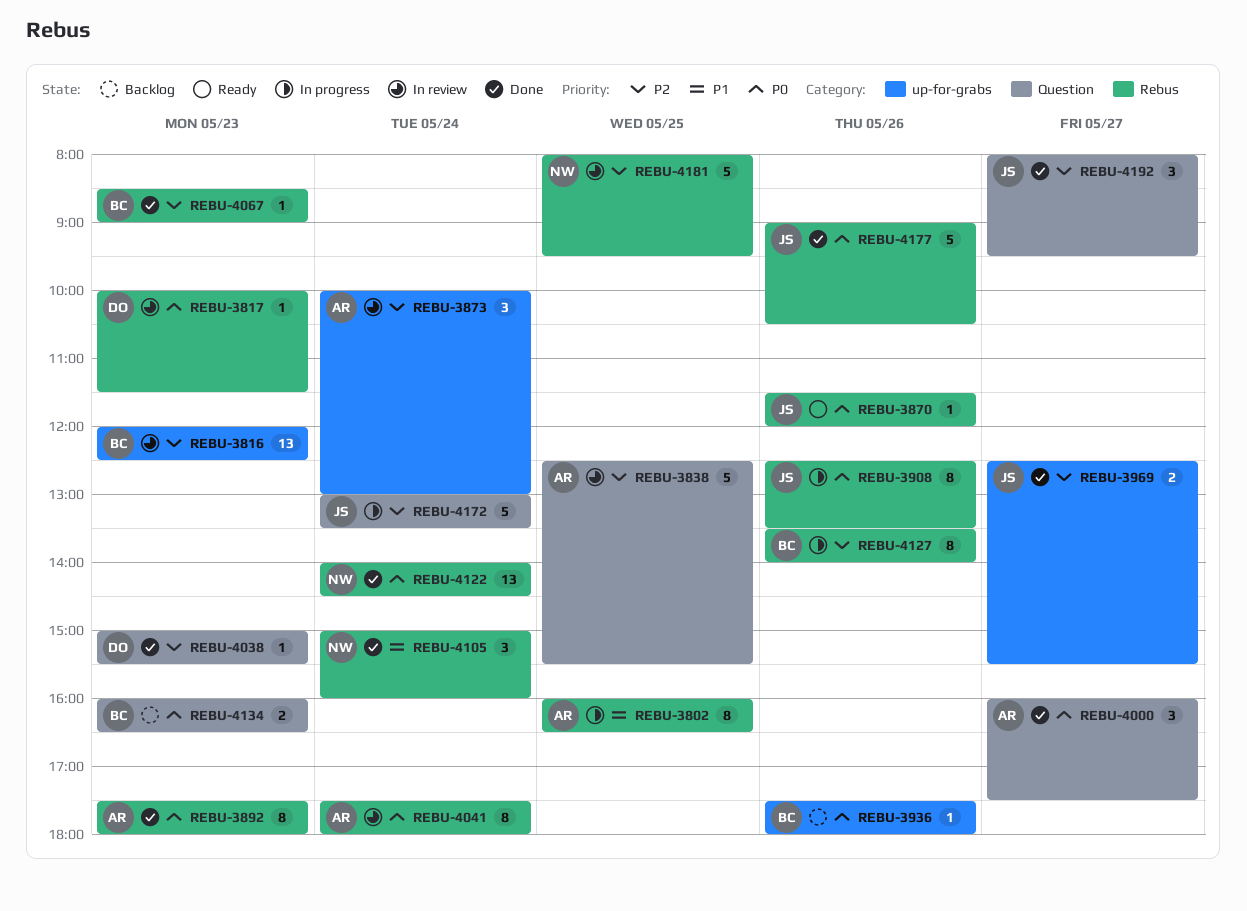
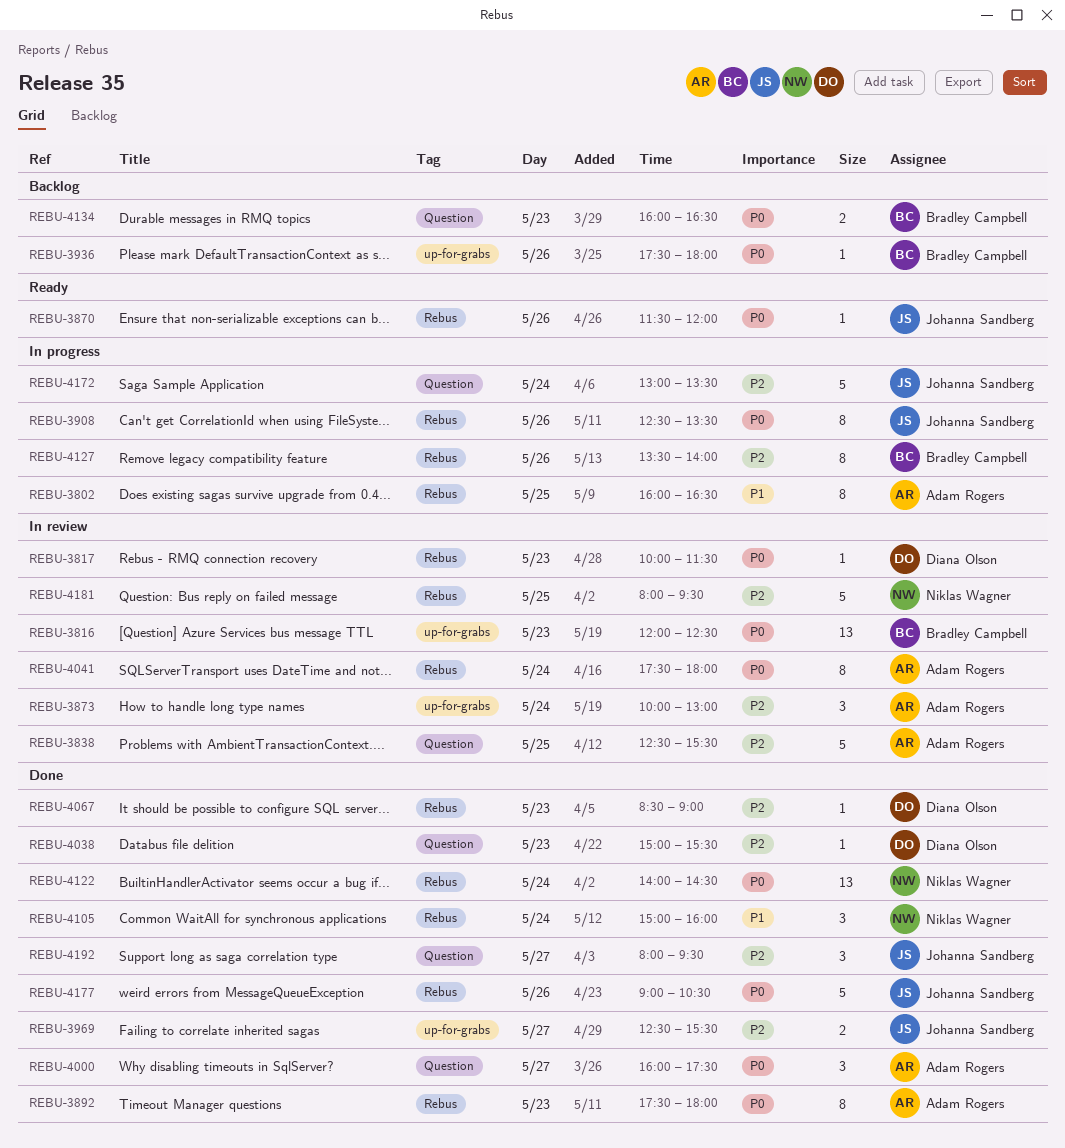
REBU-3816, priority: P2 -> P0
REBU-4067, owner: Bradley Campbell -> Diana Olson

